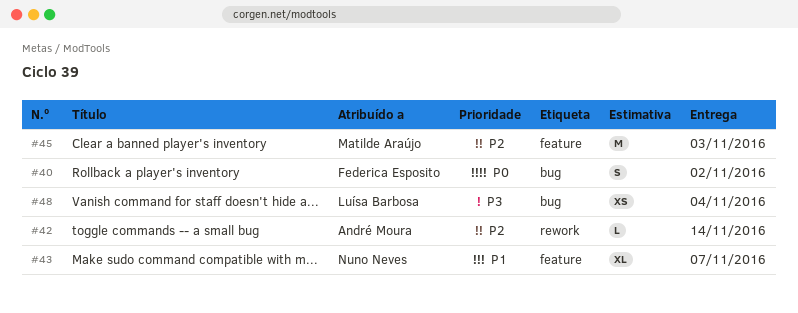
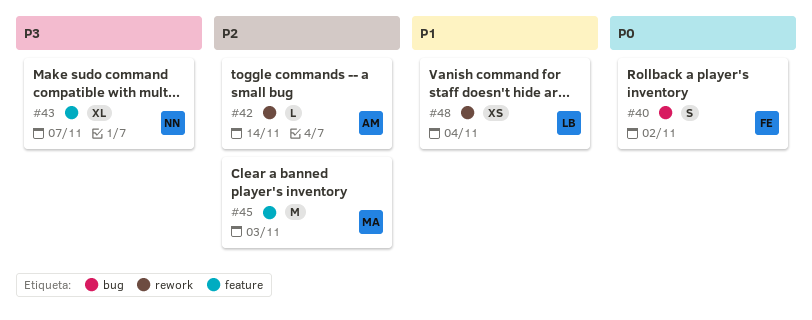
#43, priority: P1 -> P3
#48, priority: P3 -> P1
#48, label: bug -> rework

